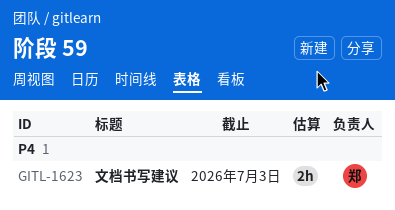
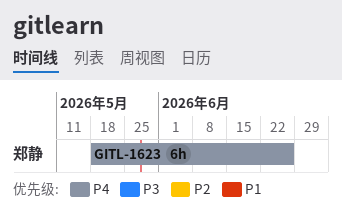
GITL-1623, estimate: 2h -> 6h
GITL-1623, due: Jul 3 -> Jun 26

